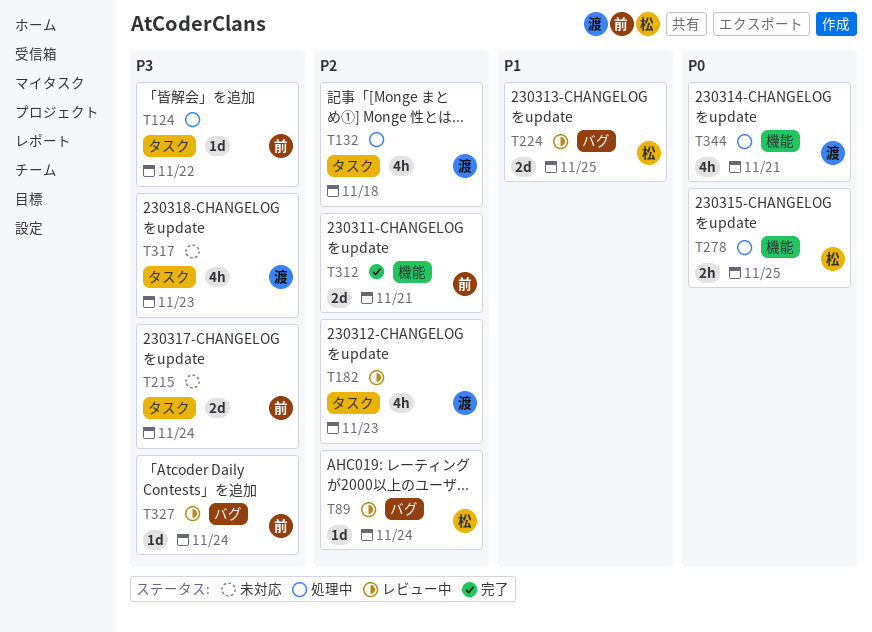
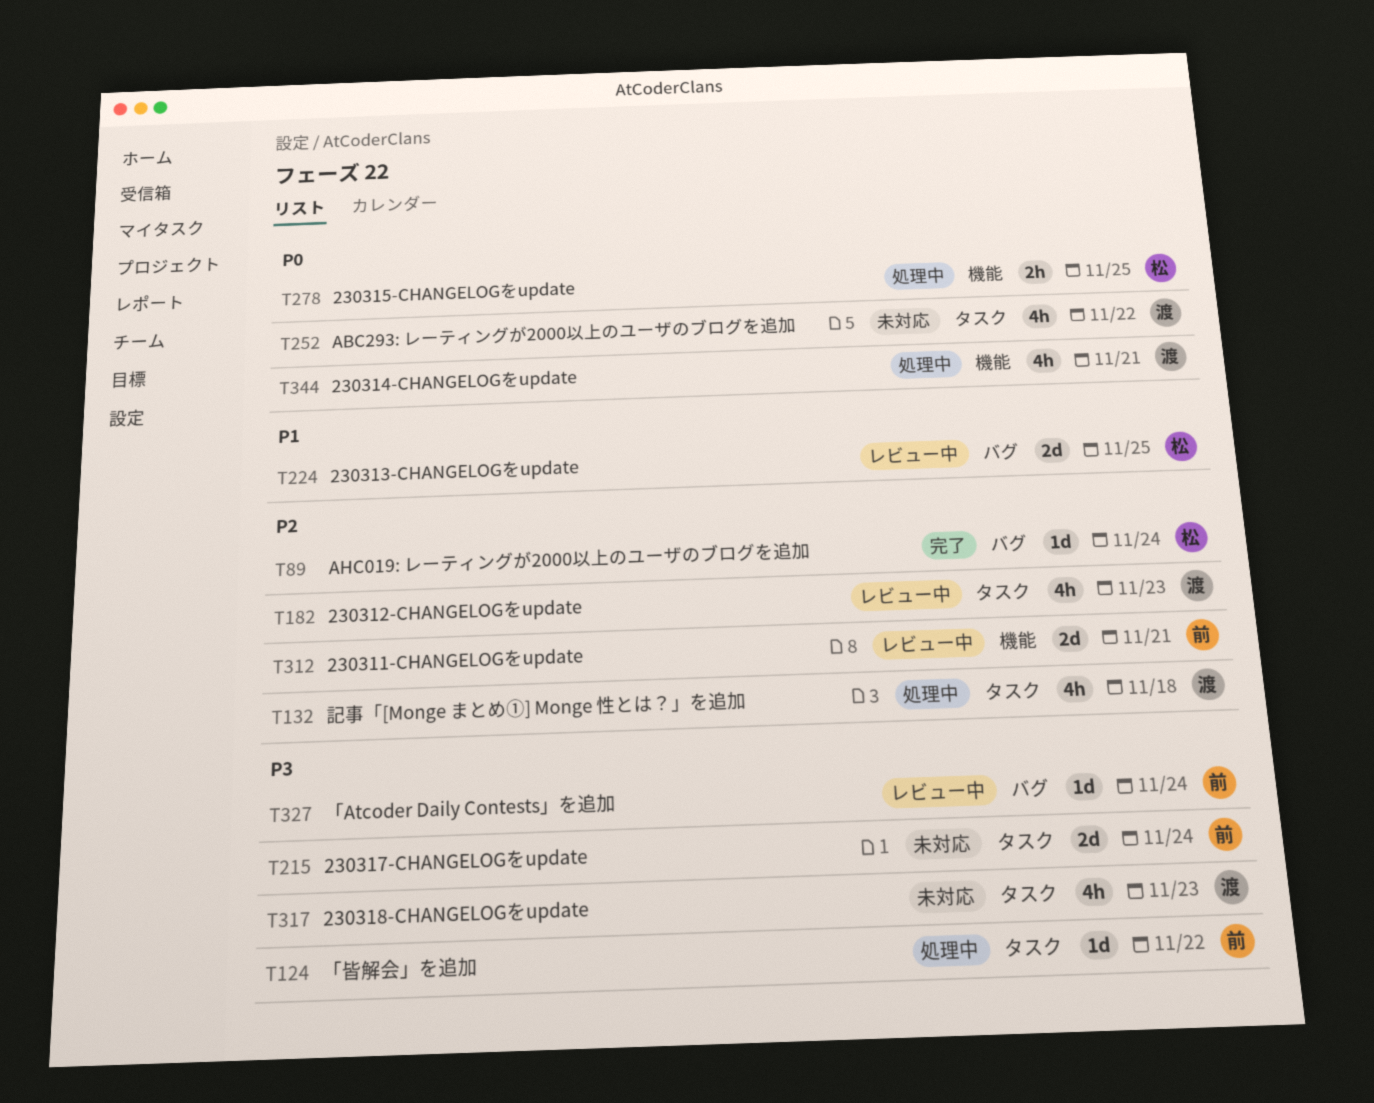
T89, status: レビュー中 -> 完了
T252: none -> present
T312, status: 完了 -> レビュー中

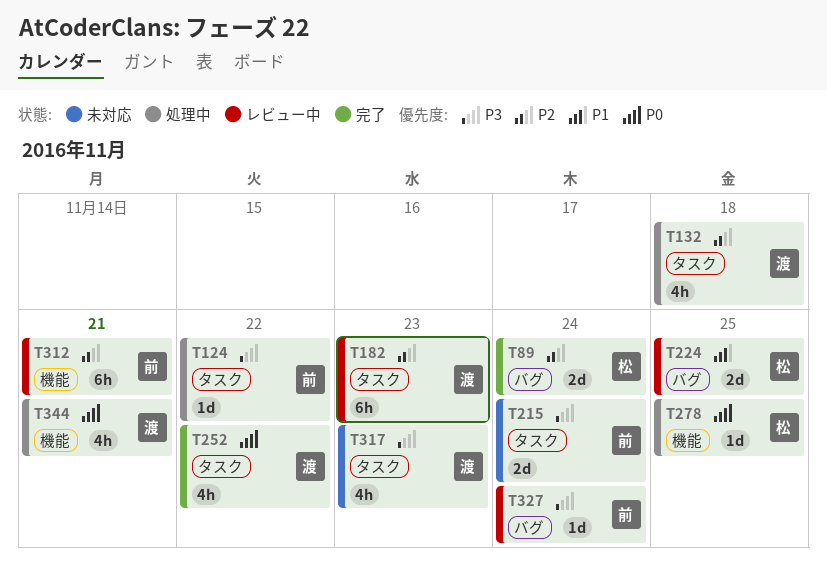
T89, estimate: 1d -> 2d
T182, estimate: 4h -> 6h
T252, status: 未対応 -> 完了
T278, estimate: 2h -> 1d
T312, estimate: 2d -> 6h

